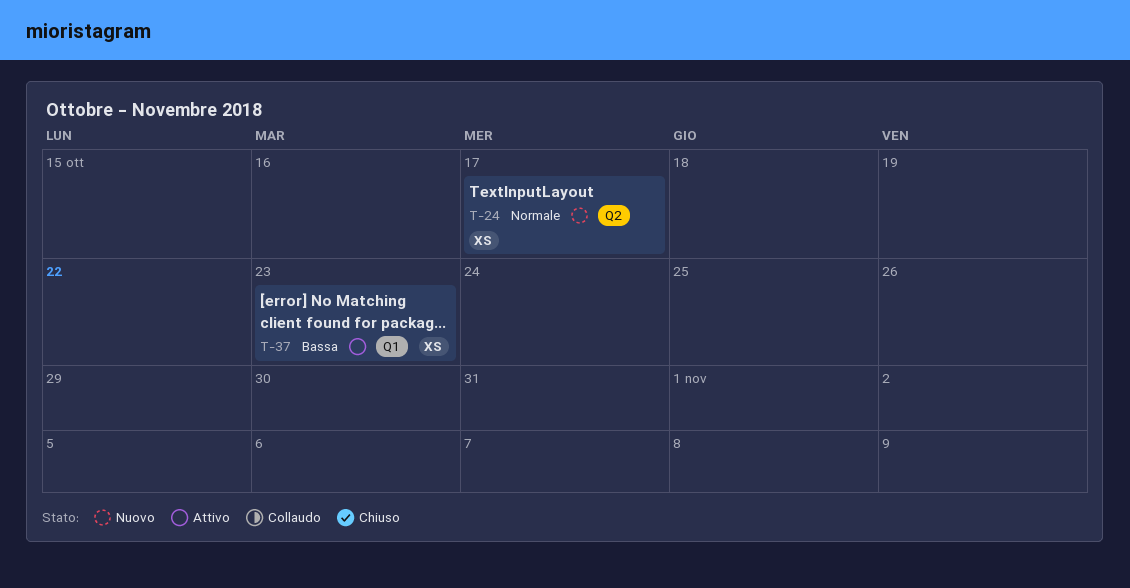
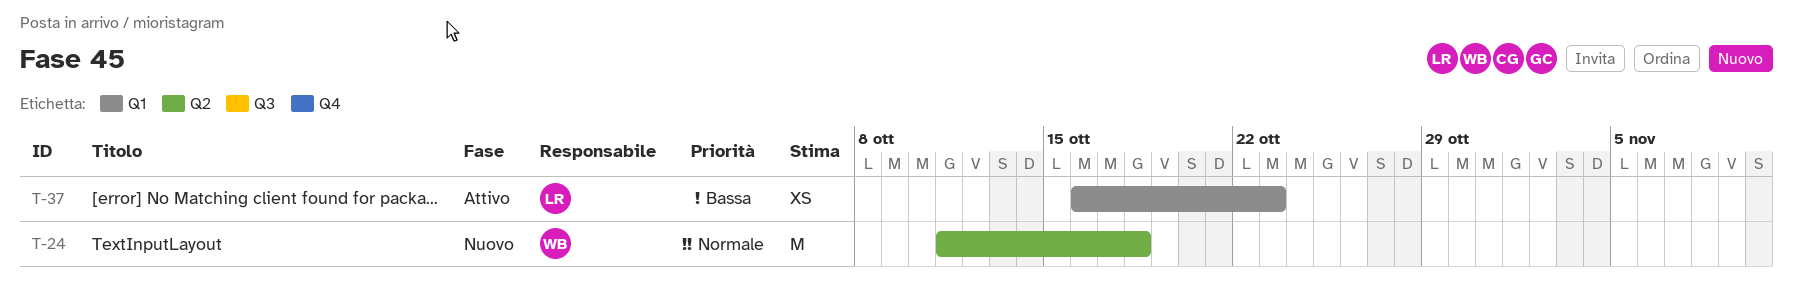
T-24, estimate: XS -> M
T-24, due: Oct 17 -> Oct 18

